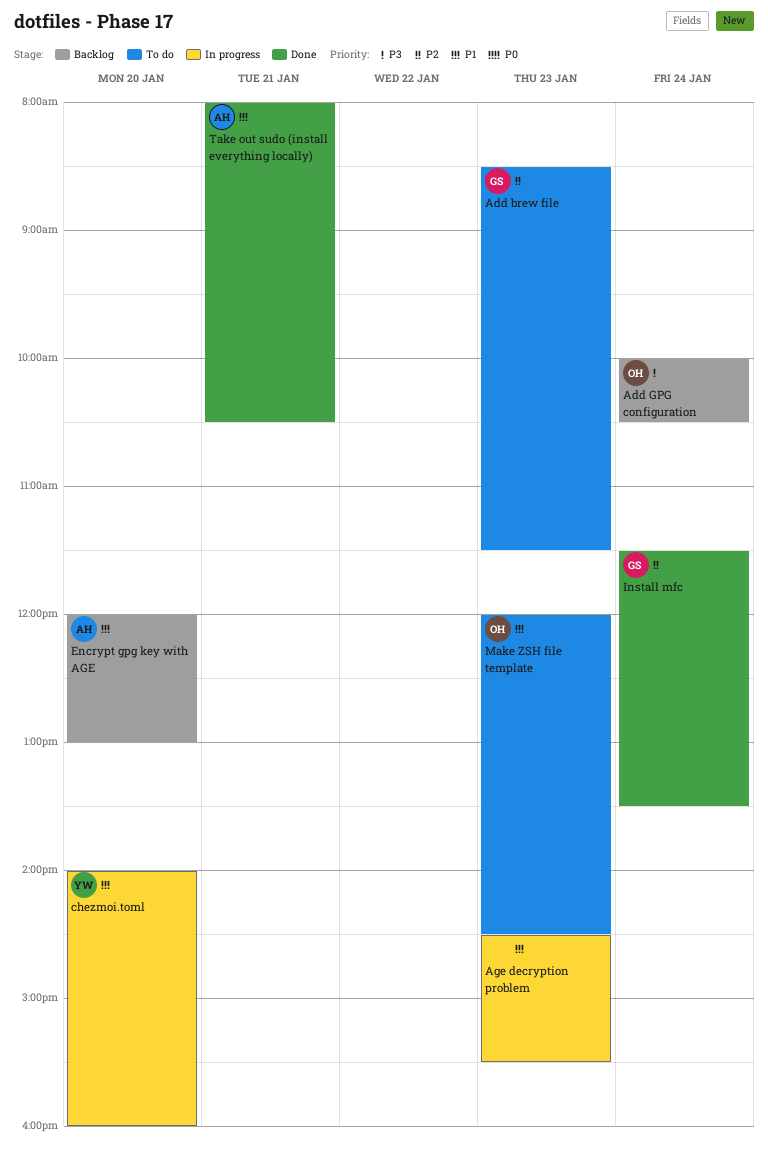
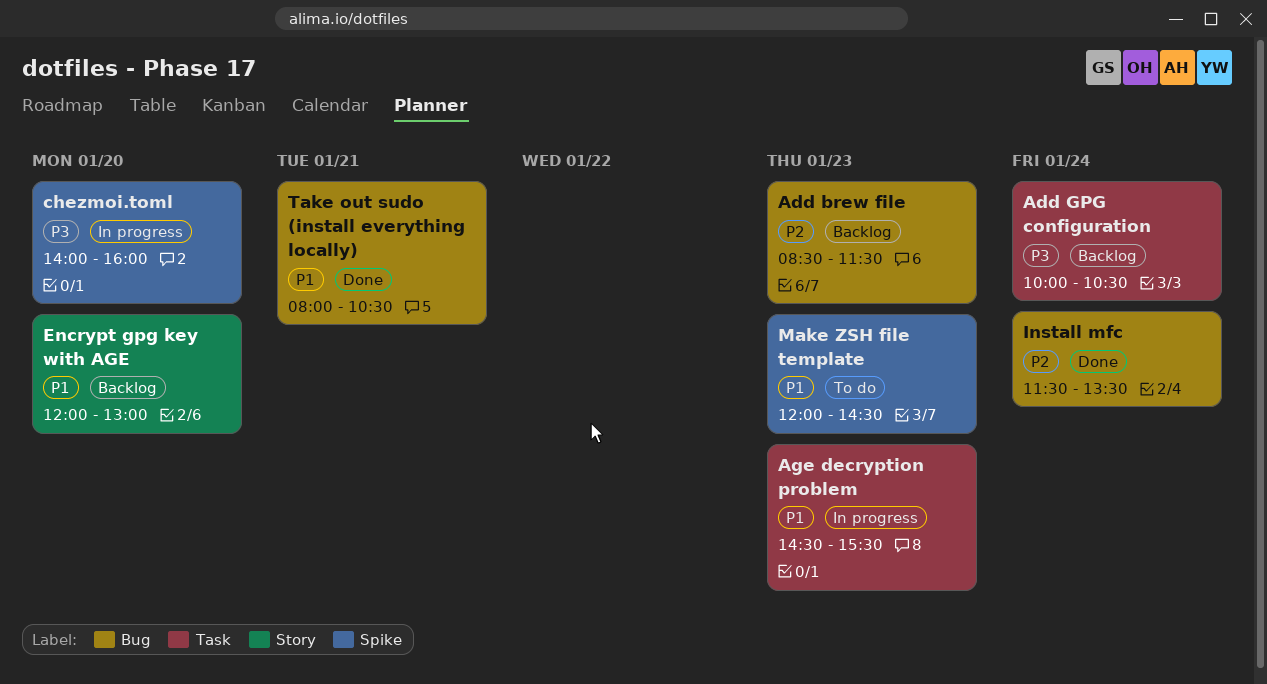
Add brew file, status: To do -> Backlog
chezmoi.toml, priority: P1 -> P3

